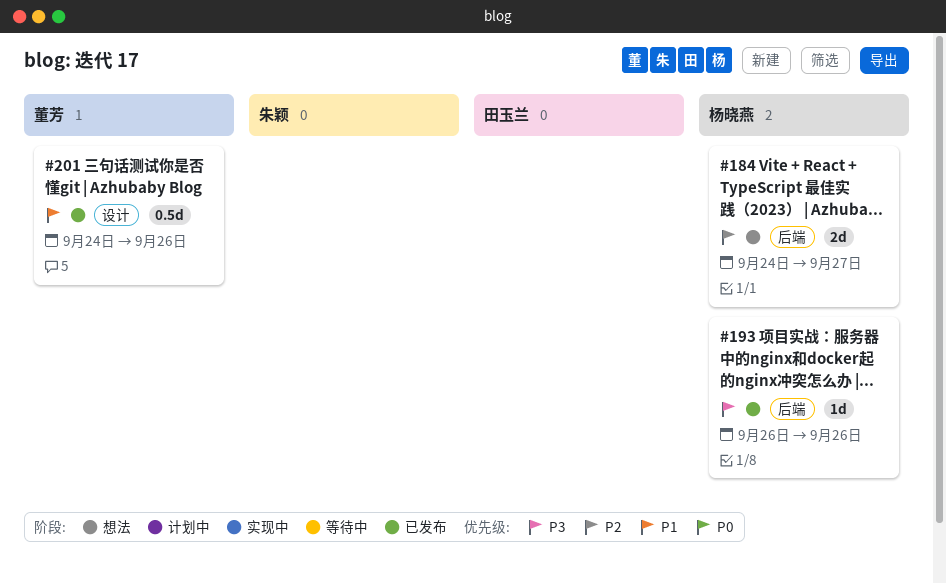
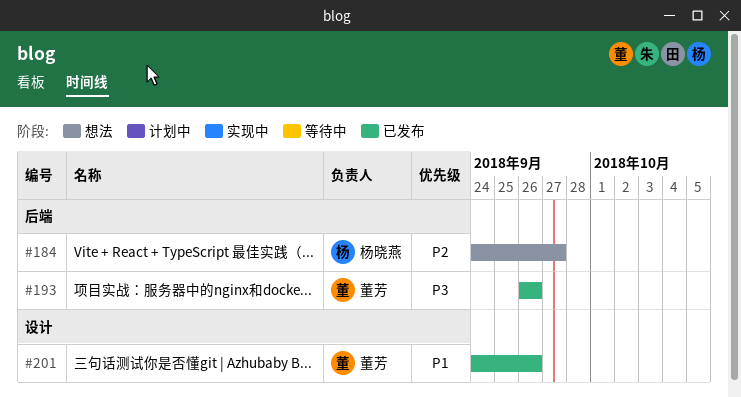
#193, owner: 杨晓燕 -> 董芳

